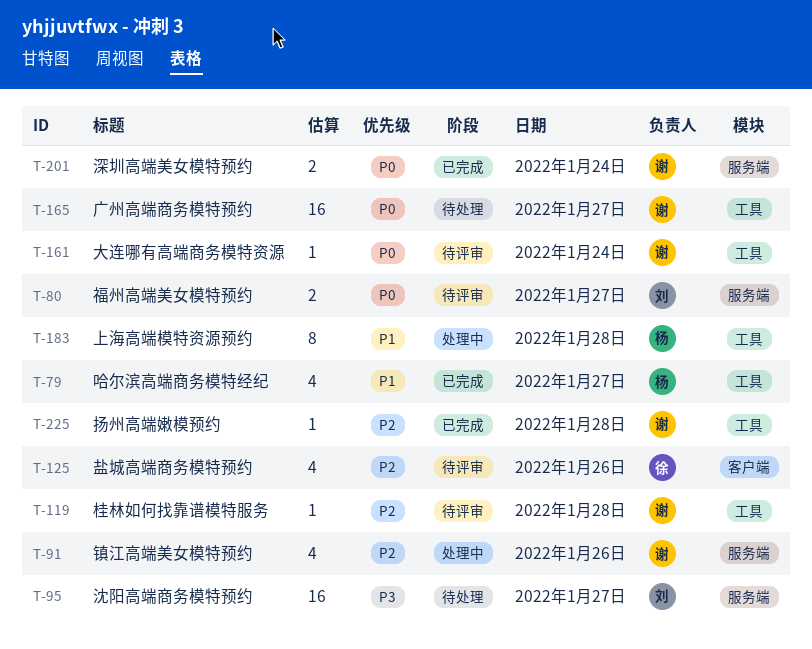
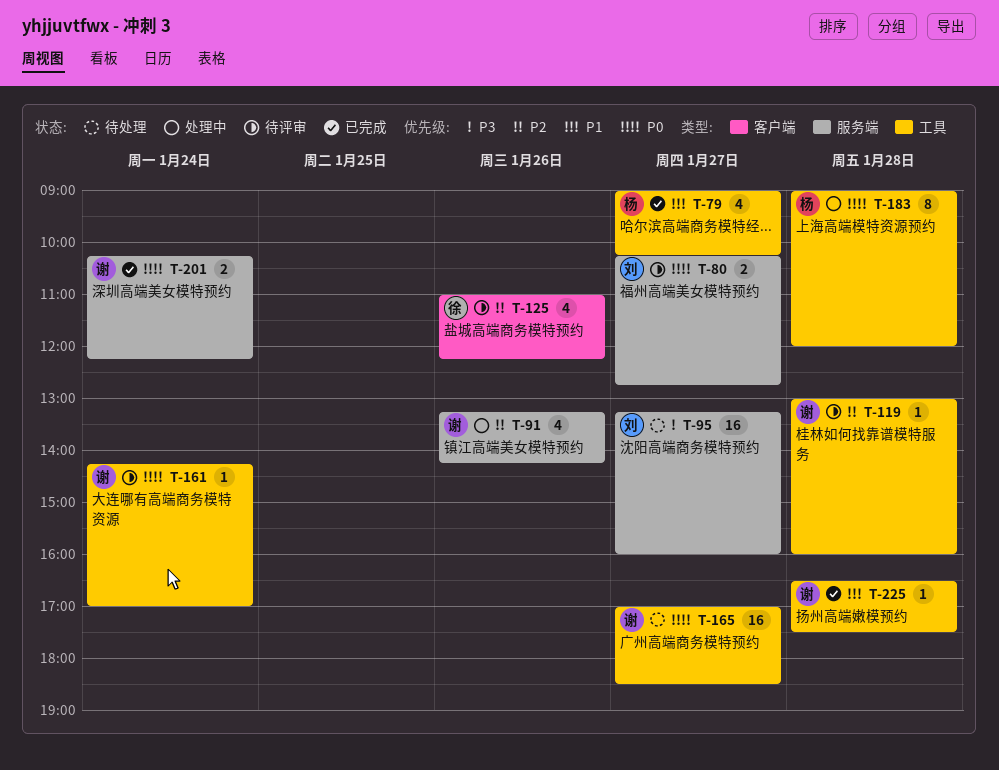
T-183, priority: P1 -> P0
T-225, priority: P2 -> P1

